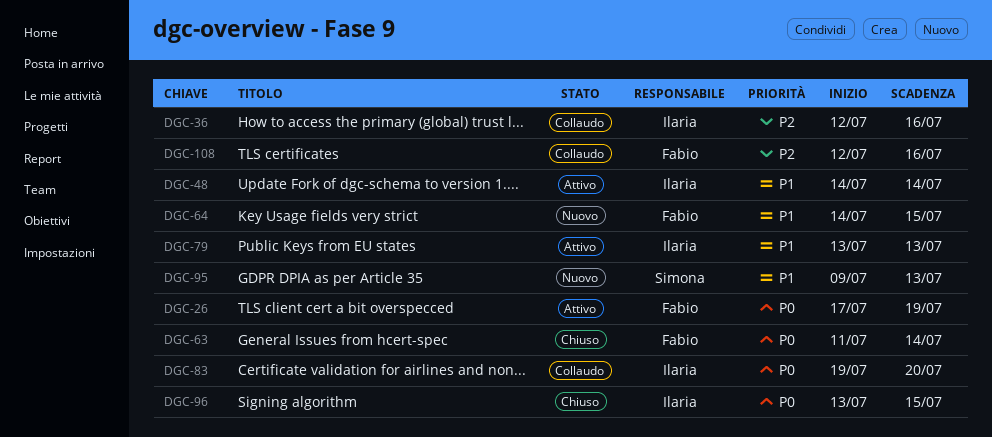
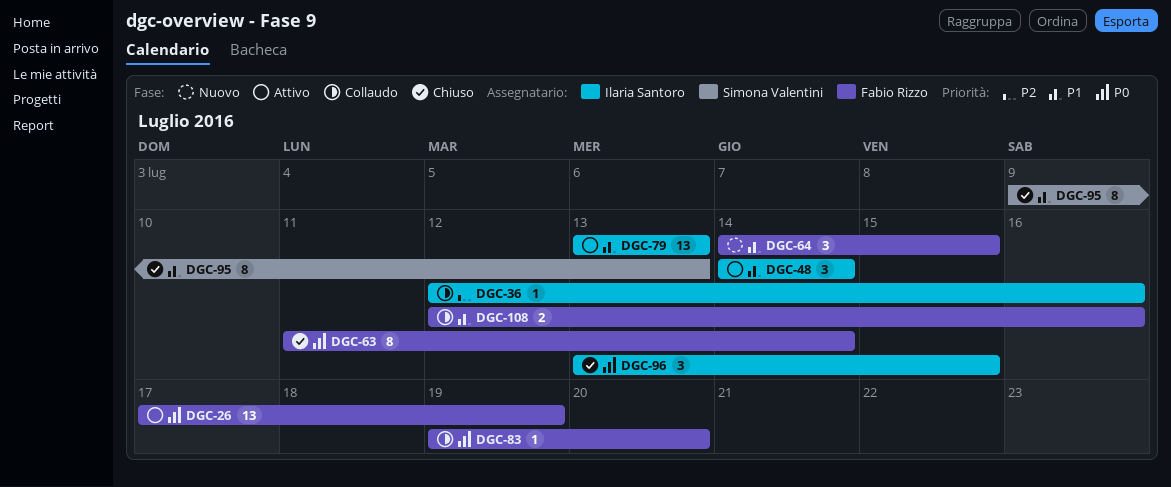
DGC-83, owner: Ilaria Santoro -> Fabio Rizzo
DGC-95, status: Nuovo -> Chiuso
DGC-108, priority: P2 -> P1

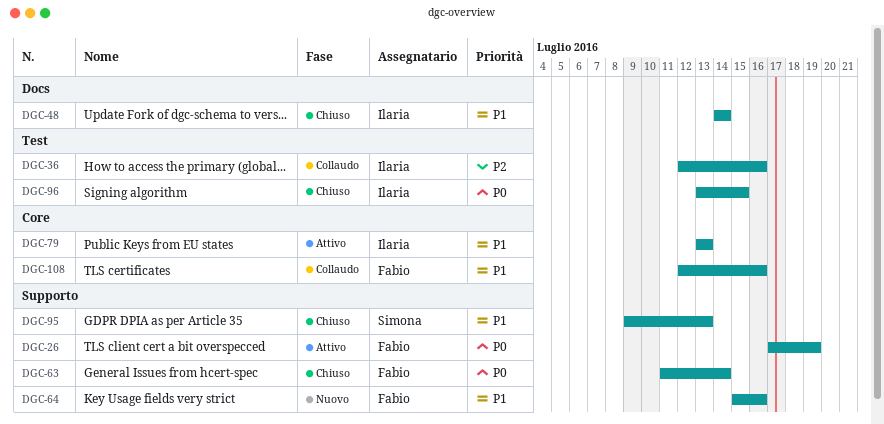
DGC-48, status: Attivo -> Chiuso
DGC-64, start: Jul 14 -> Jul 15
DGC-64, due: Jul 15 -> Jul 16
DGC-83: present -> none

